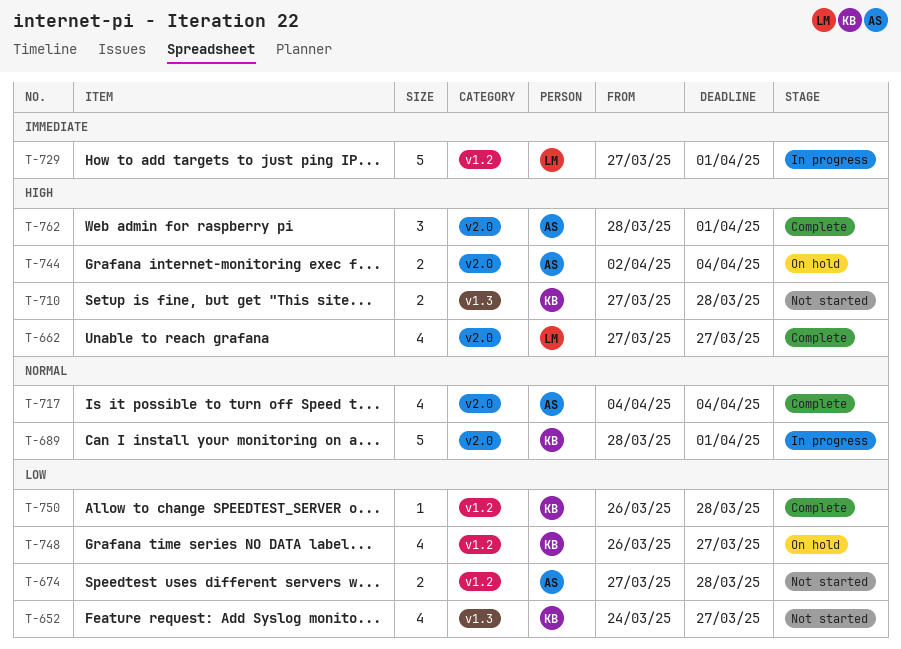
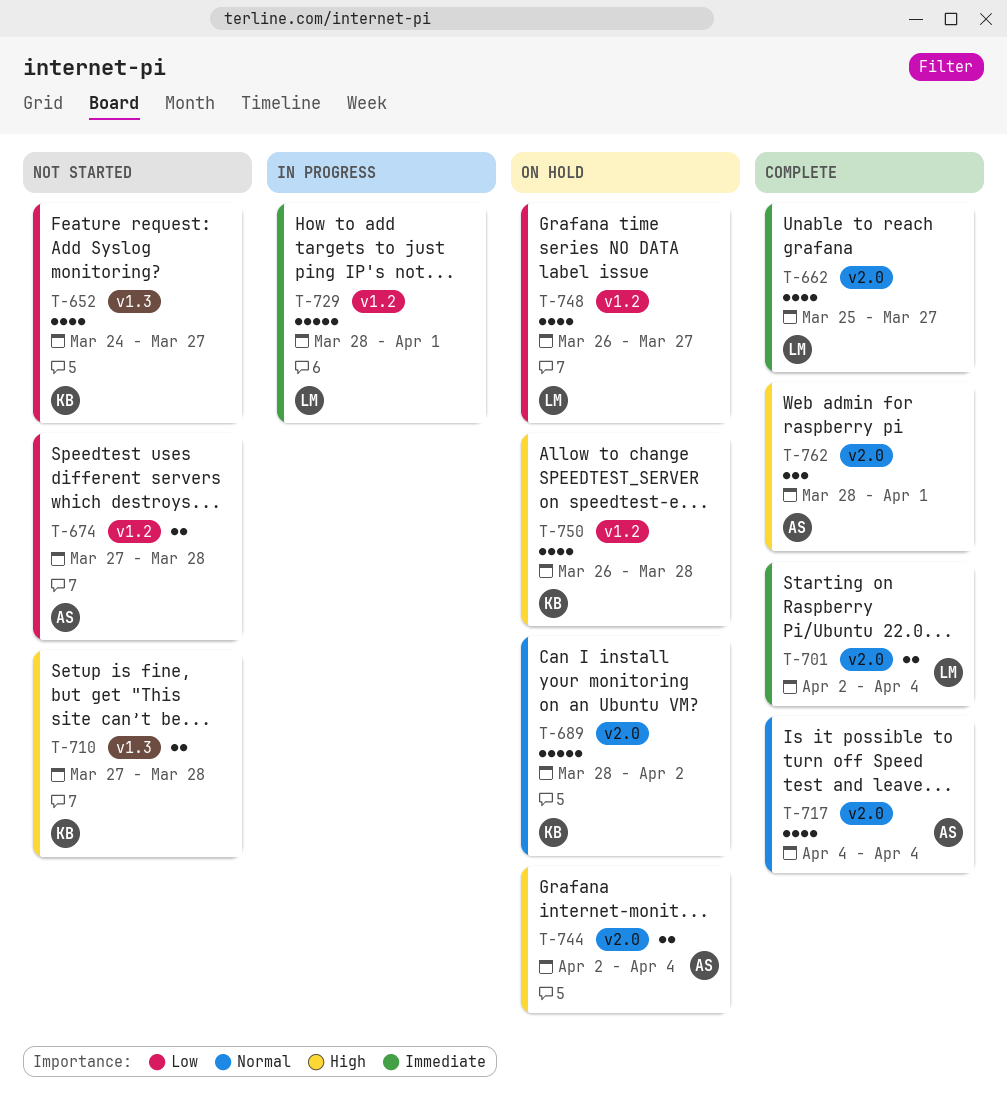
T-662, priority: High -> Immediate
T-662, start: Mar 27 -> Mar 25
T-689, status: In progress -> On hold
T-689, due: Apr 1 -> Apr 2
T-701: none -> present
T-729, start: Mar 27 -> Mar 28
T-748, owner: KB -> LM
T-750, status: Complete -> On hold
T-750, priority: Low -> High
T-750, estimate: 1 -> 4

